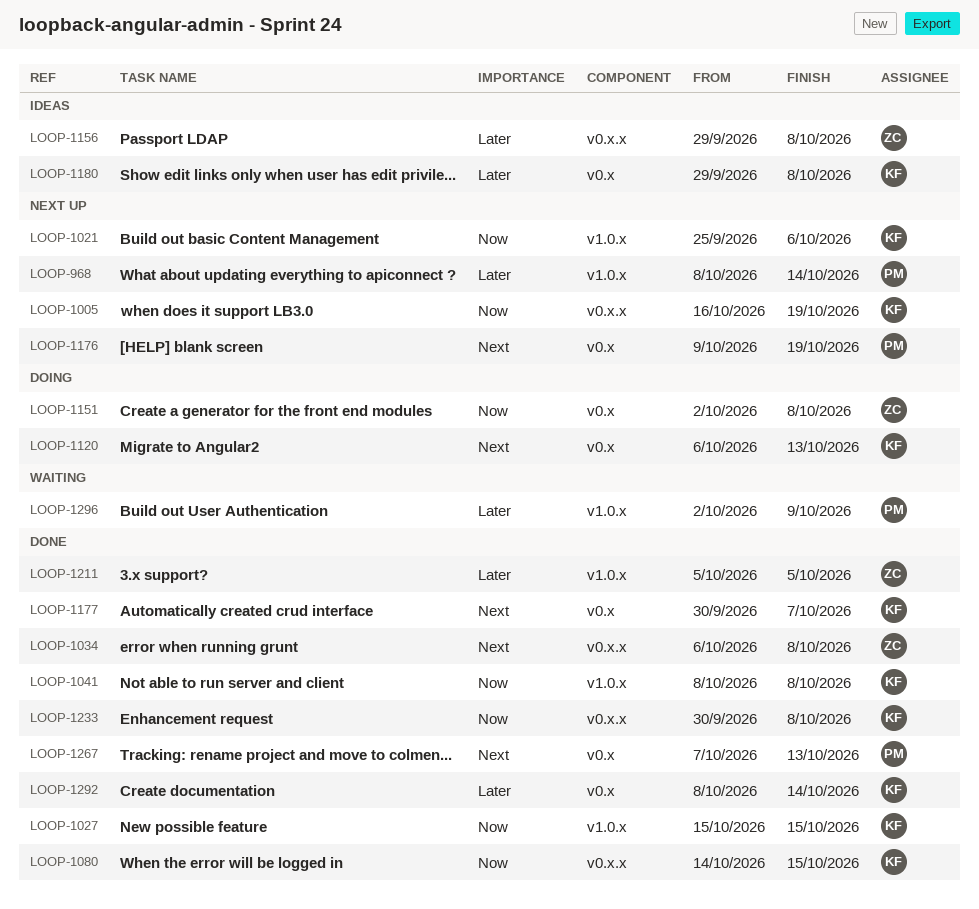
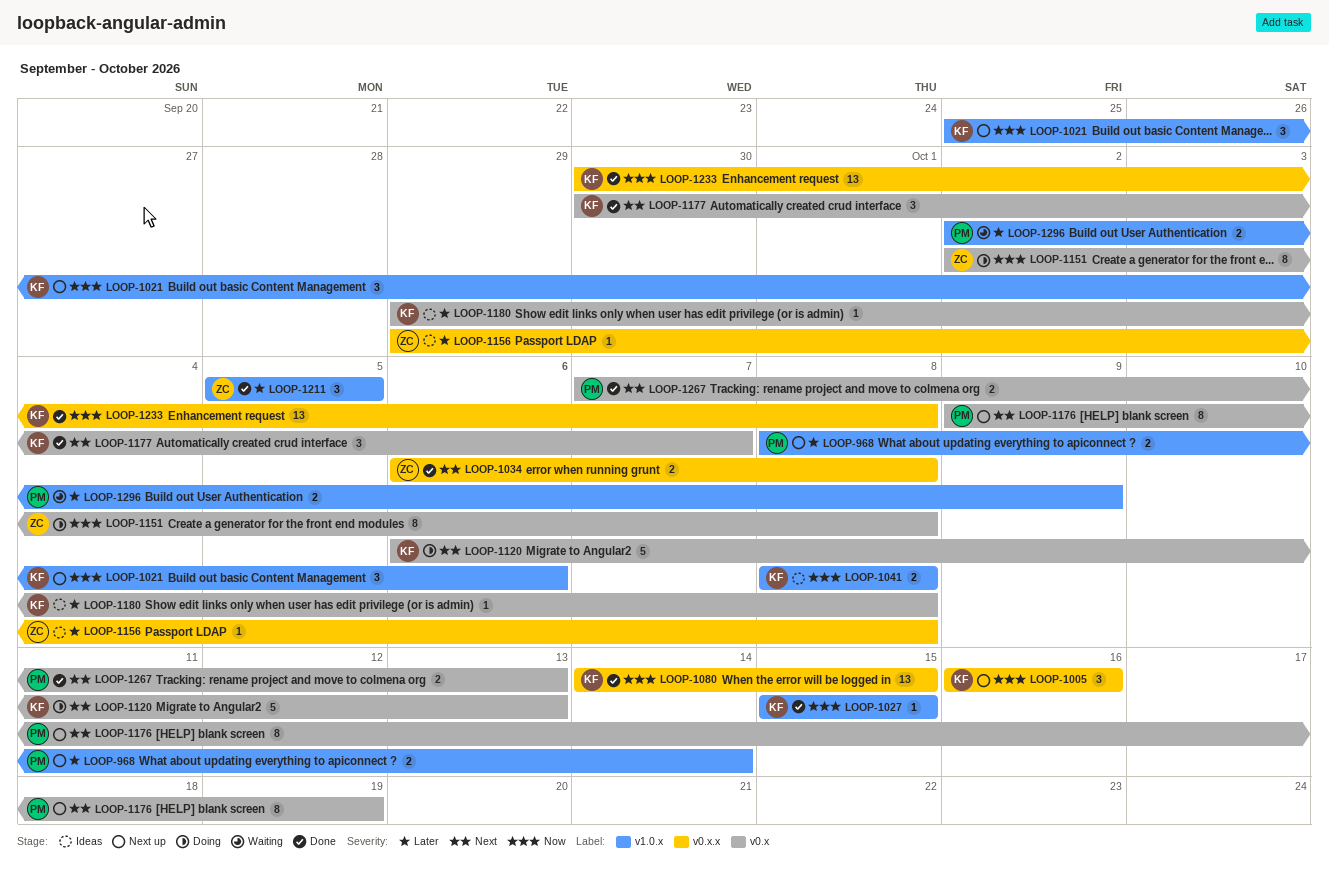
LOOP-1005, due: Oct 19 -> Oct 16
LOOP-1041, status: Done -> Ideas
LOOP-1292: present -> none

